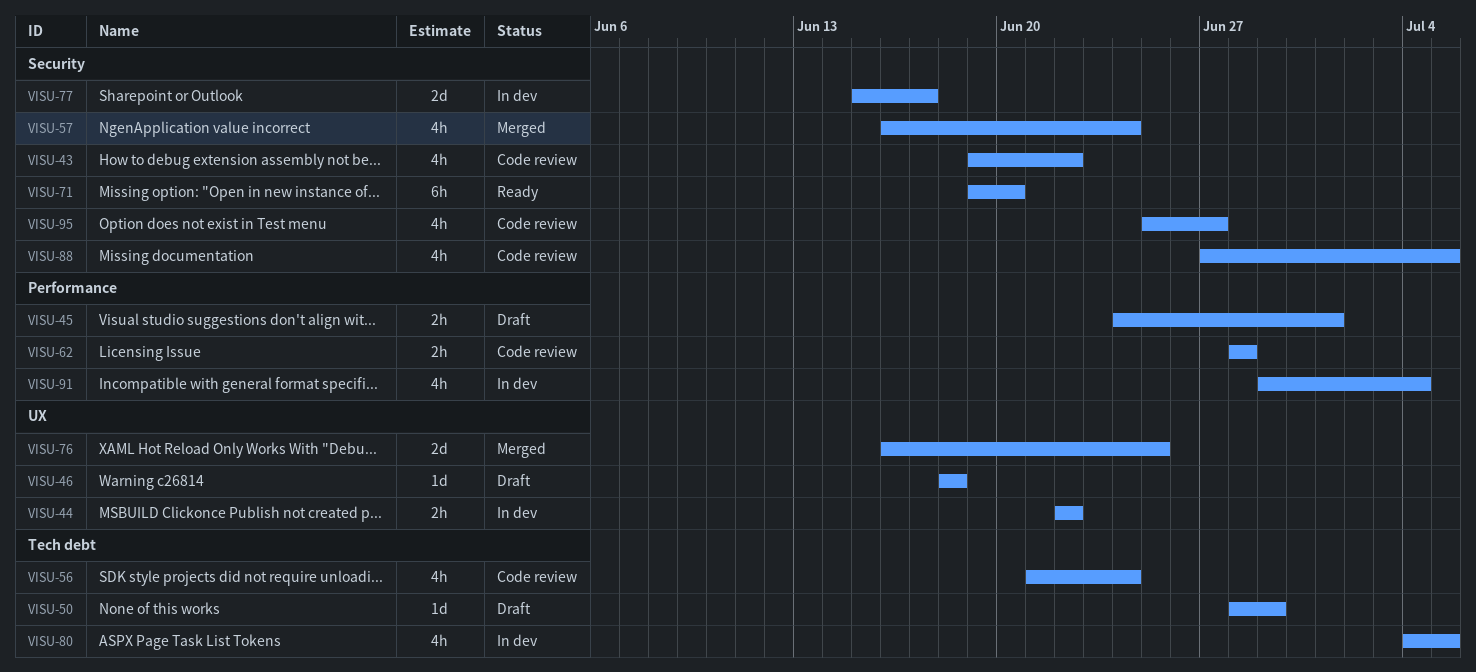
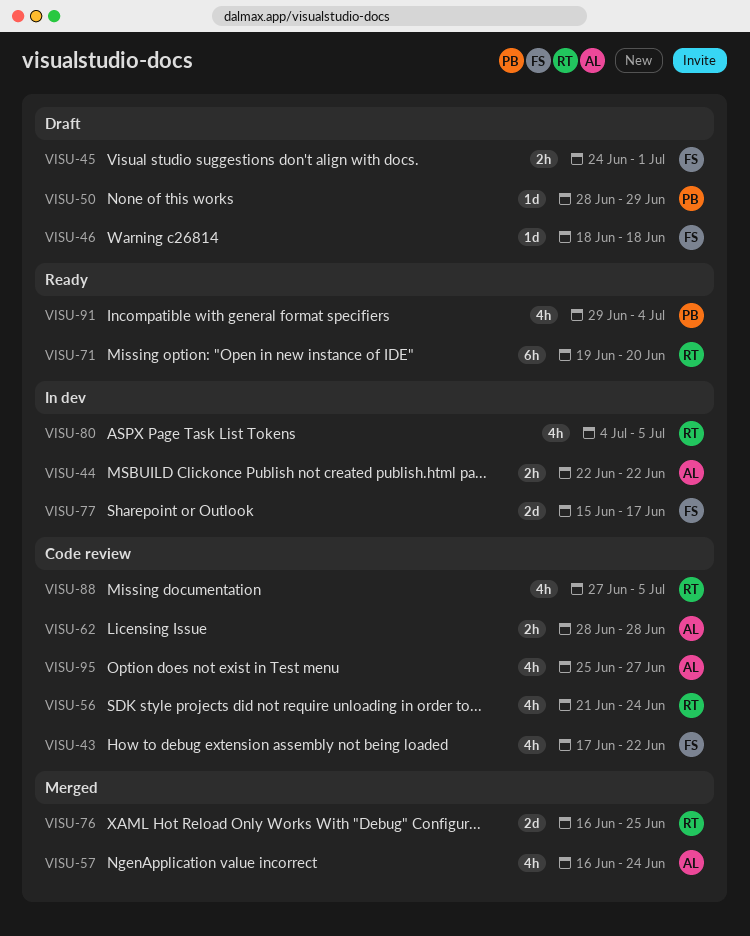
VISU-43, start: Jun 19 -> Jun 17
VISU-91, status: In dev -> Ready

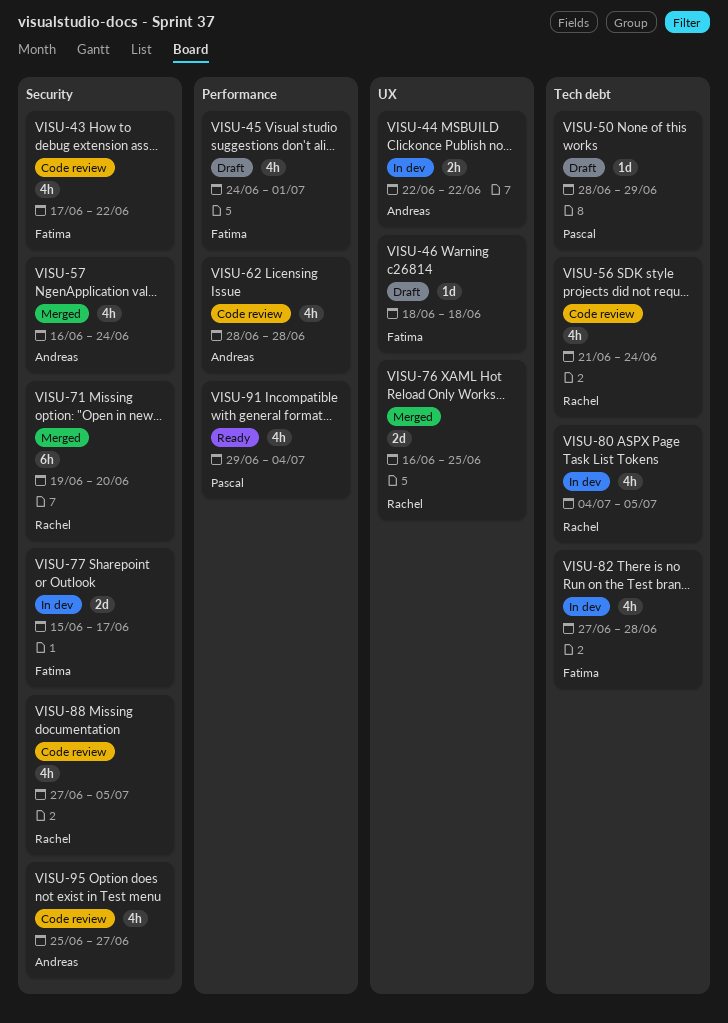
VISU-45, estimate: 2h -> 4h
VISU-62, estimate: 2h -> 4h
VISU-71, status: Ready -> Merged
VISU-82: none -> present

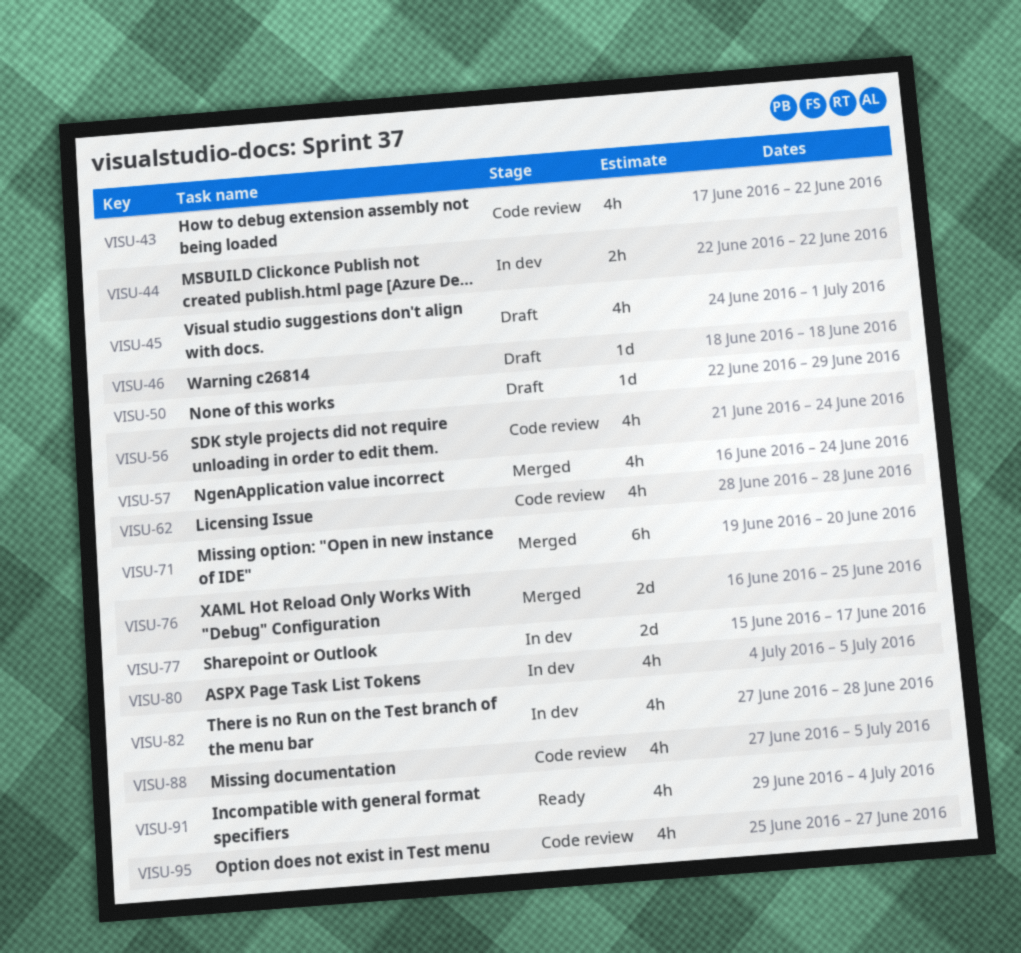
VISU-50, start: Jun 28 -> Jun 22

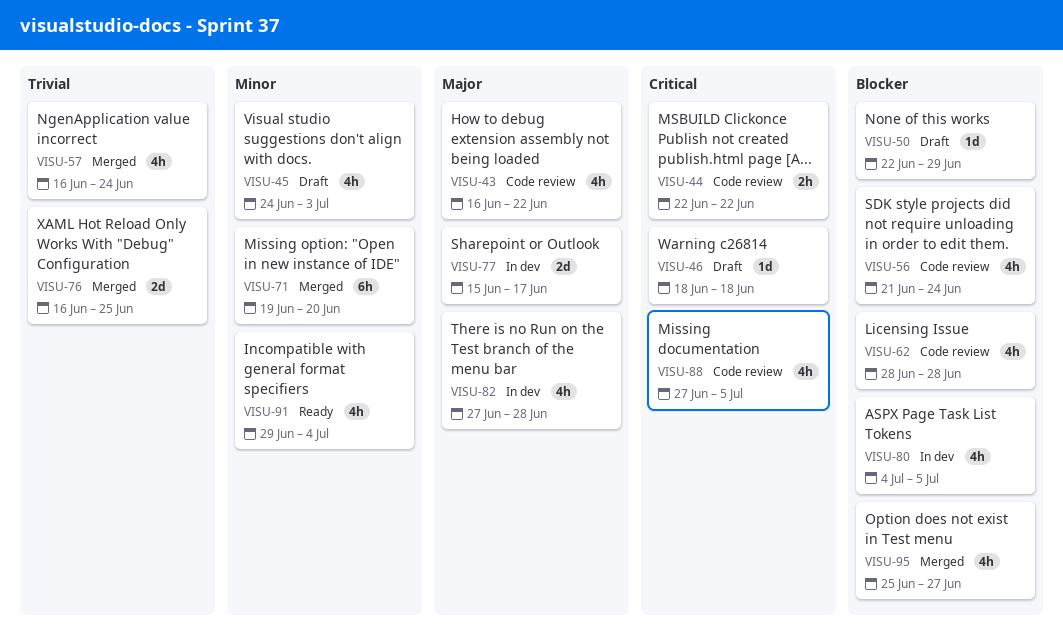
VISU-43, start: Jun 17 -> Jun 16
VISU-44, status: In dev -> Code review
VISU-45, due: Jul 1 -> Jul 3
VISU-95, status: Code review -> Merged

